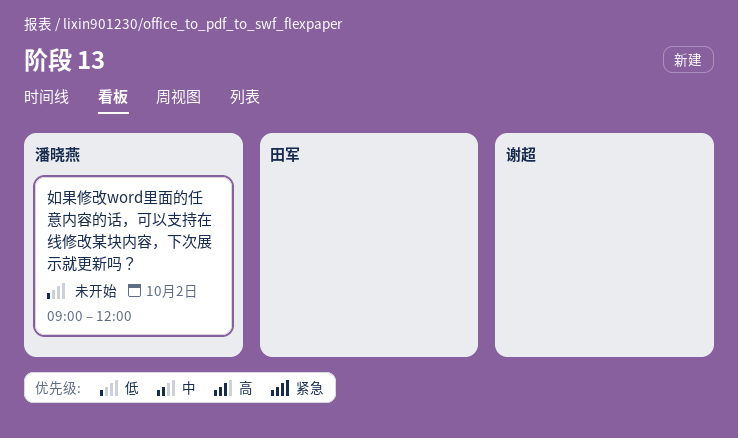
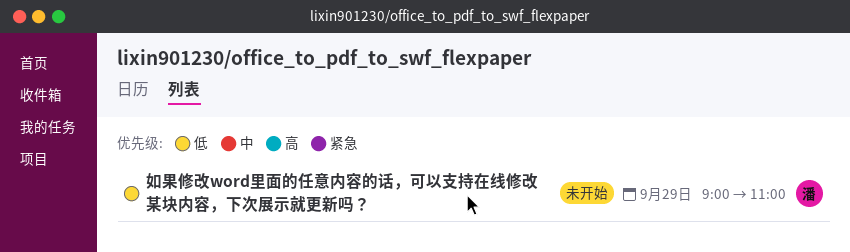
如果修改word里面的任意内容的话，可以支持在线修改某块内容，下次展示就更新吗？, day: Oct 2 -> Sep 29
如果修改word里面的任意内容的话，可以支持在线修改某块内容，下次展示就更新吗？, ends: 12:00 -> 11:00

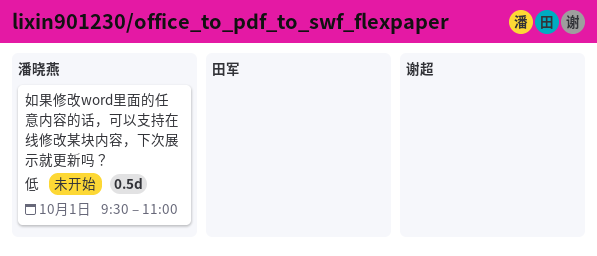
如果修改word里面的任意内容的话，可以支持在线修改某块内容，下次展示就更新吗？, day: Sep 29 -> Oct 1
如果修改word里面的任意内容的话，可以支持在线修改某块内容，下次展示就更新吗？, begins: 09:00 -> 09:30

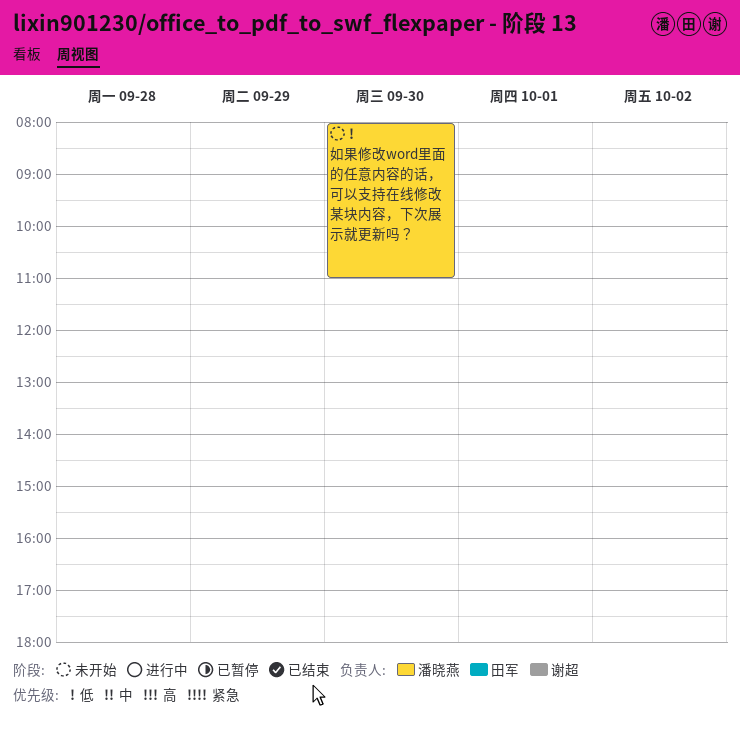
如果修改word里面的任意内容的话，可以支持在线修改某块内容，下次展示就更新吗？, day: Oct 1 -> Sep 30
如果修改word里面的任意内容的话，可以支持在线修改某块内容，下次展示就更新吗？, begins: 09:30 -> 08:00

